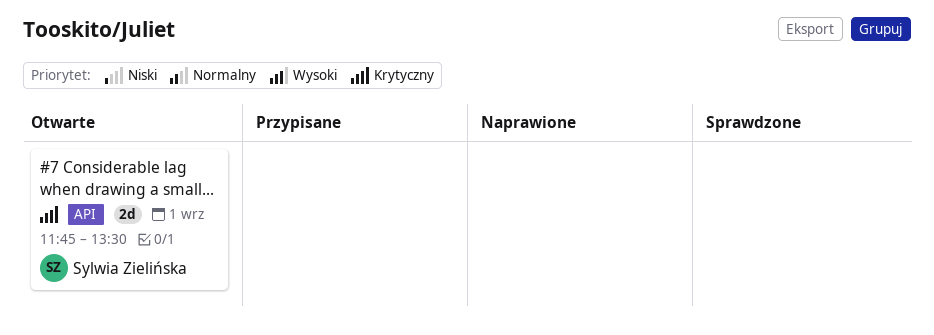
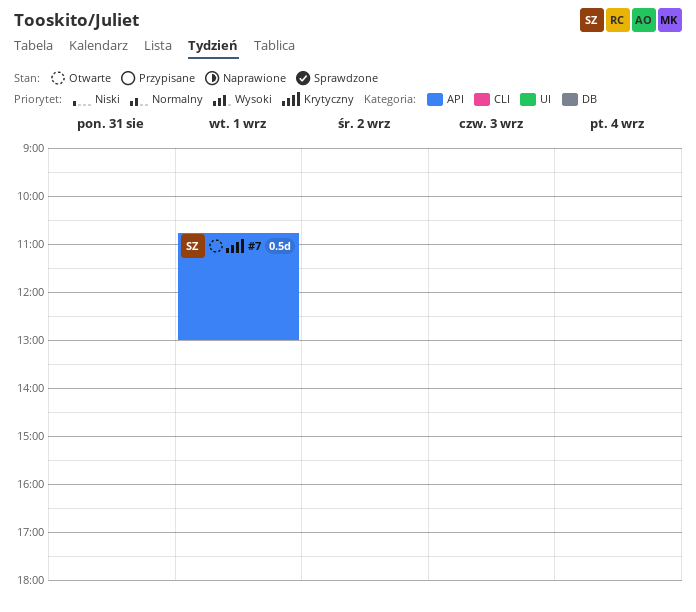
#7, estimate: 2d -> 0.5d
#7, begins: 11:45 -> 10:45
#7, ends: 13:30 -> 13:00

